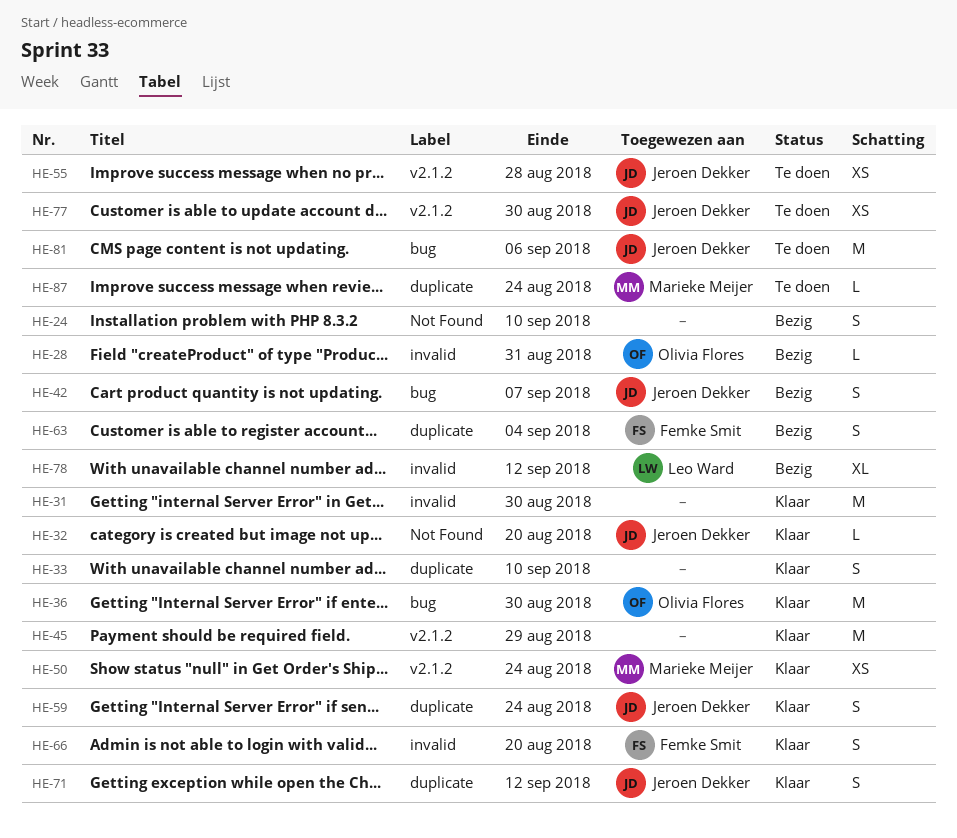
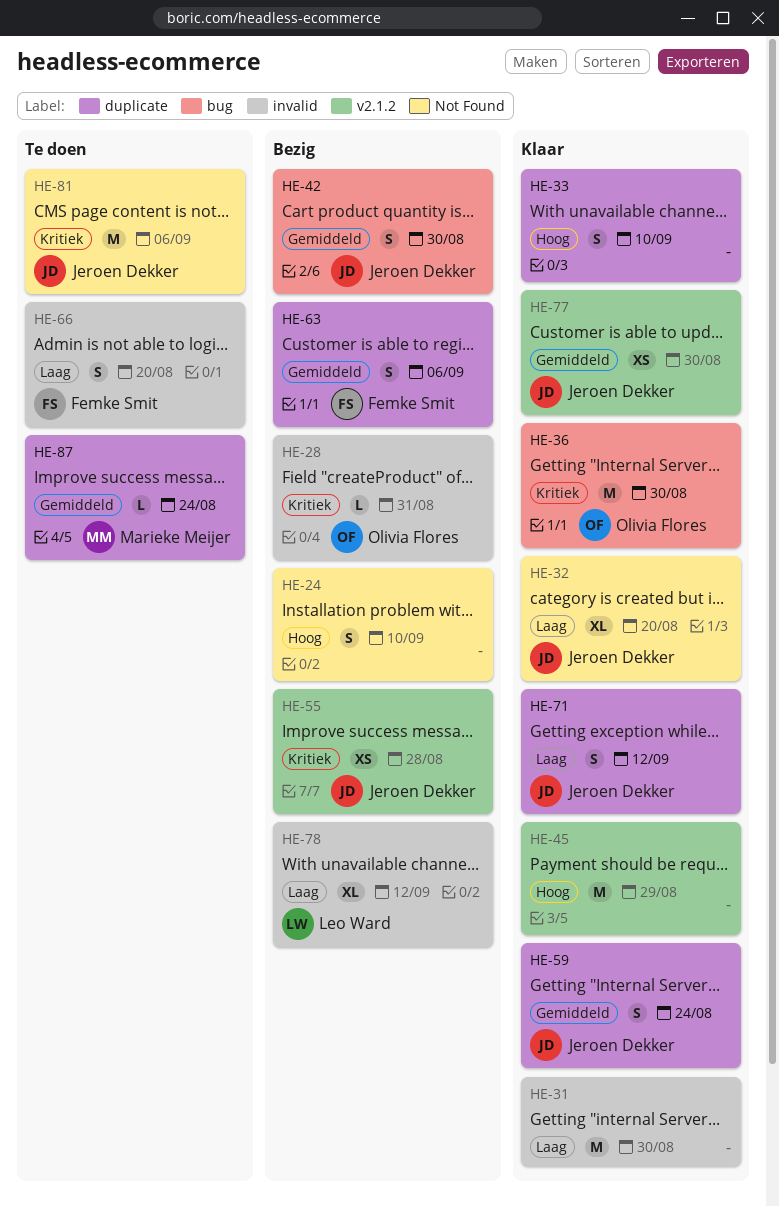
HE-32, estimate: L -> XL
HE-42, due: Sep 7 -> Aug 30
HE-50: present -> none
HE-55, status: Te doen -> Bezig
HE-63, due: Sep 4 -> Sep 6
HE-66, status: Klaar -> Te doen
HE-77, status: Te doen -> Klaar
HE-81, label: bug -> Not Found

